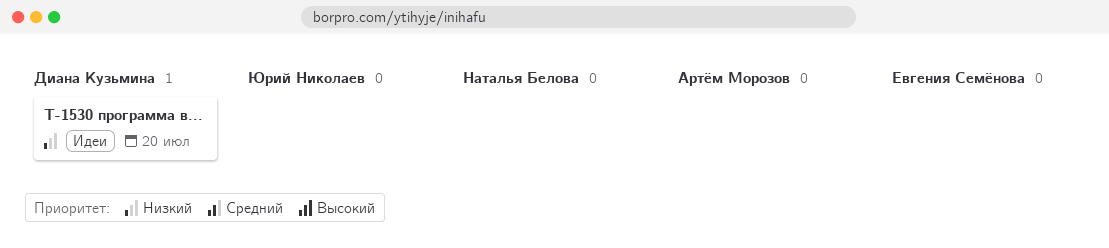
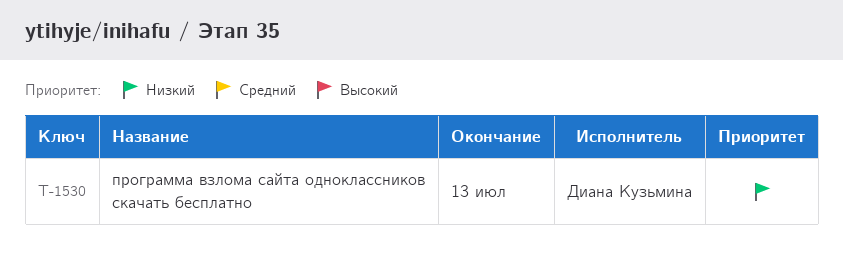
T-1530, due: Jul 20 -> Jul 13

